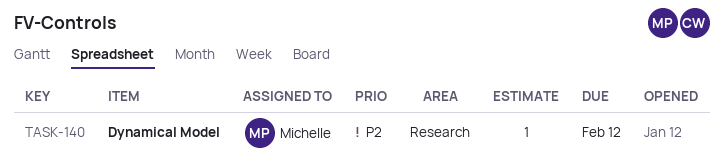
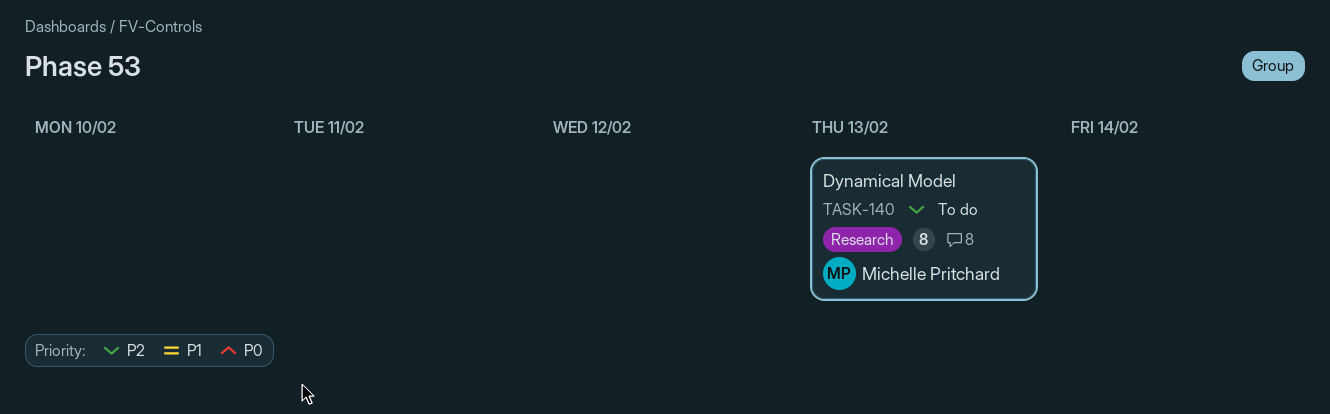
TASK-140, estimate: 1 -> 8
TASK-140, due: Feb 12 -> Feb 13

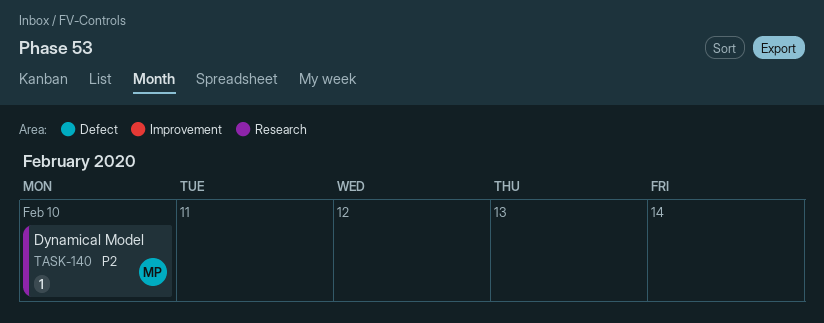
TASK-140, estimate: 8 -> 1
TASK-140, due: Feb 13 -> Feb 10

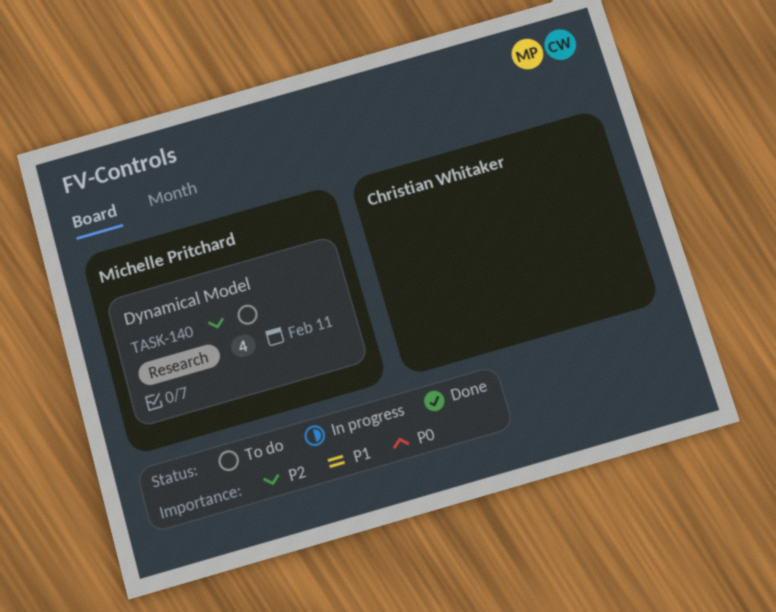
TASK-140, estimate: 1 -> 4
TASK-140, due: Feb 10 -> Feb 11

